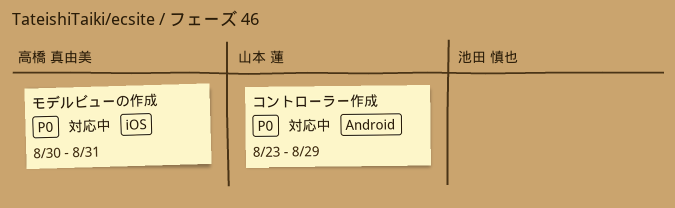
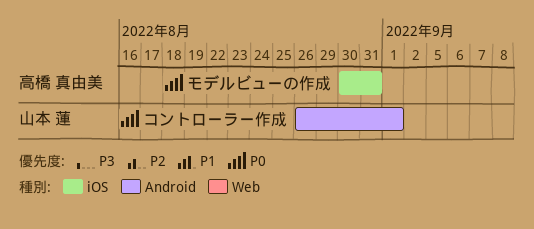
コントローラー作成, start: Aug 23 -> Aug 26
コントローラー作成, due: Aug 29 -> Sep 1

